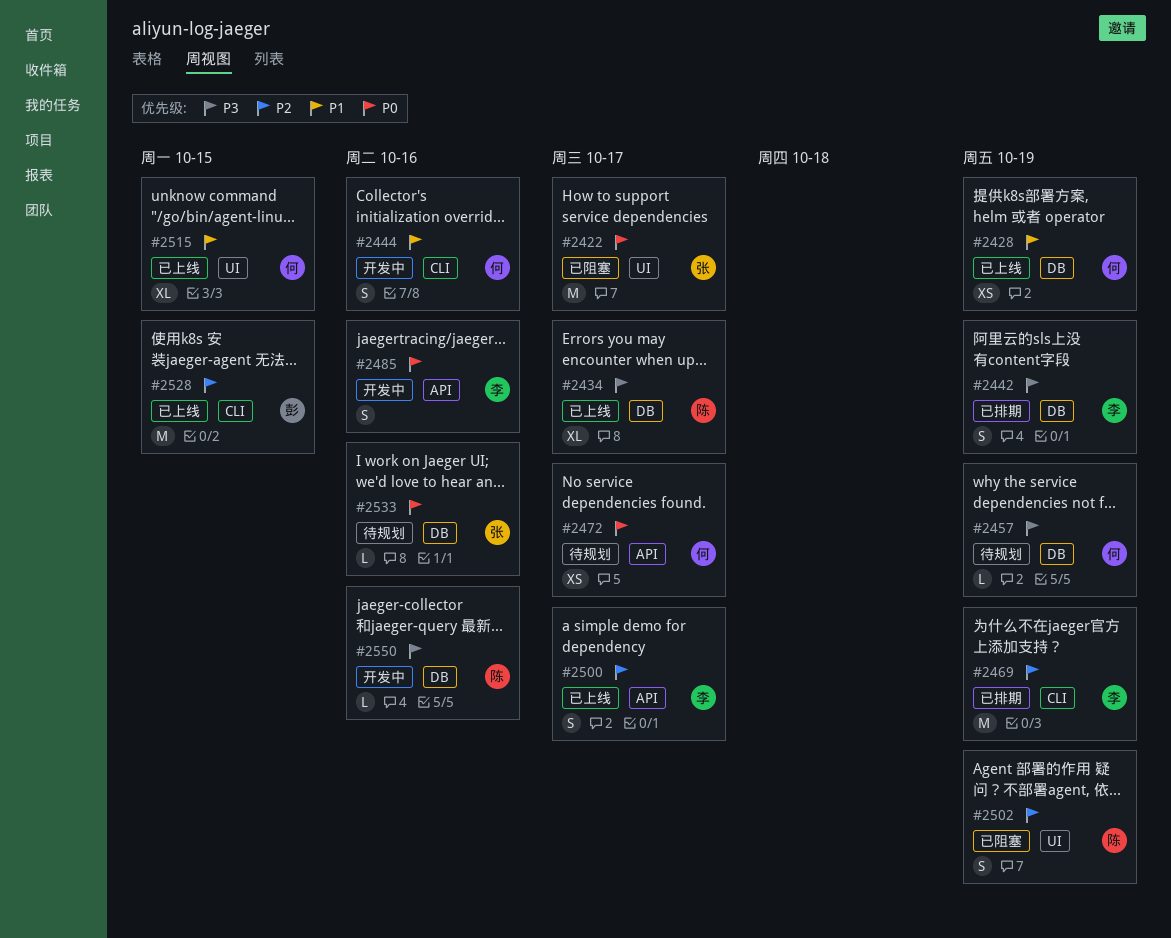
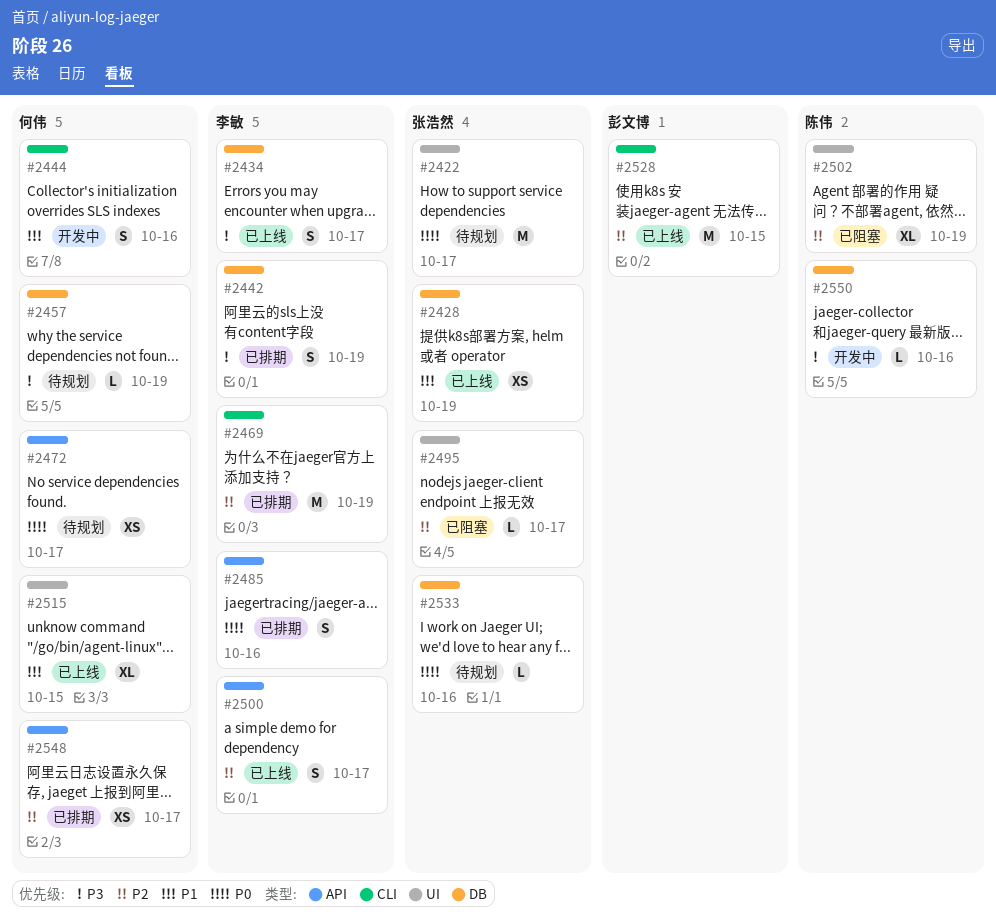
#2422, status: 已阻塞 -> 待规划
#2428, owner: 何伟 -> 张浩然
#2434, owner: 陈伟 -> 李敏
#2434, estimate: XL -> S
#2485, status: 开发中 -> 已排期
#2495: none -> present
#2502, estimate: S -> XL
#2548: none -> present

